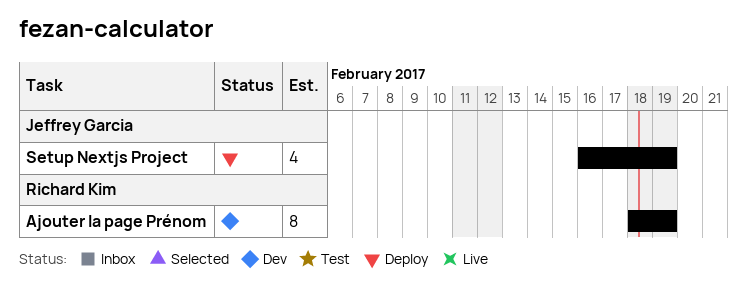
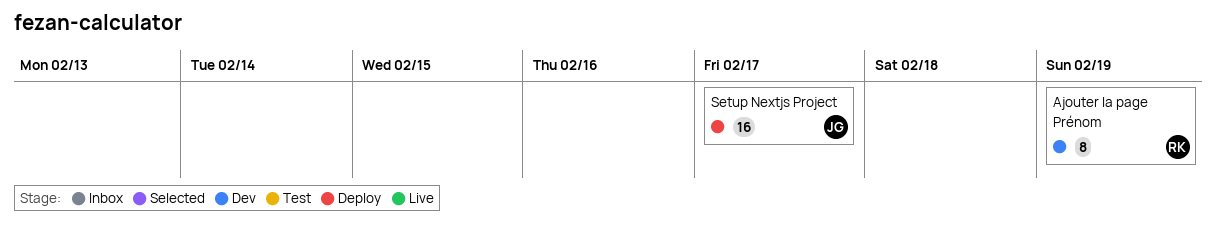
Setup Nextjs Project, estimate: 4 -> 16
Setup Nextjs Project, due: Feb 19 -> Feb 17

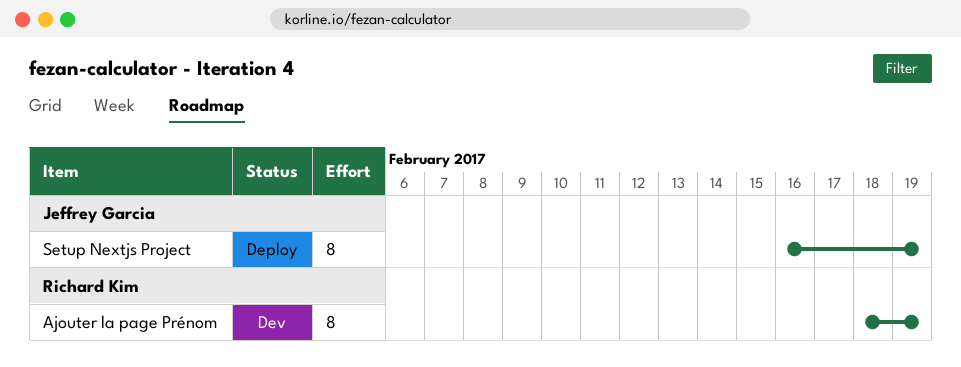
Setup Nextjs Project, estimate: 16 -> 8
Setup Nextjs Project, due: Feb 17 -> Feb 19

